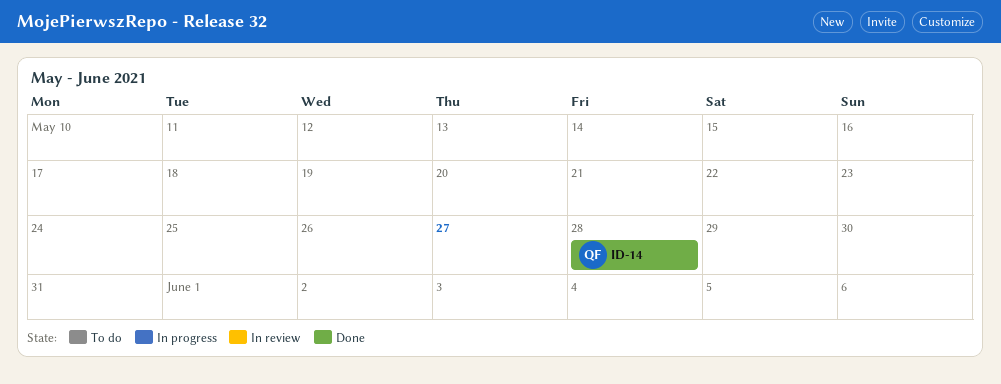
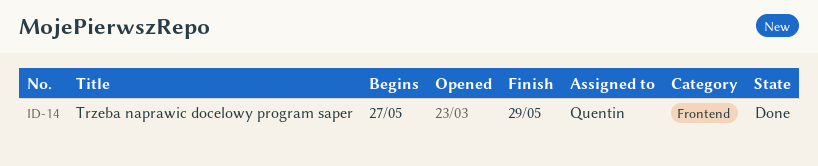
ID-14, start: May 28 -> May 27
ID-14, due: May 28 -> May 29

